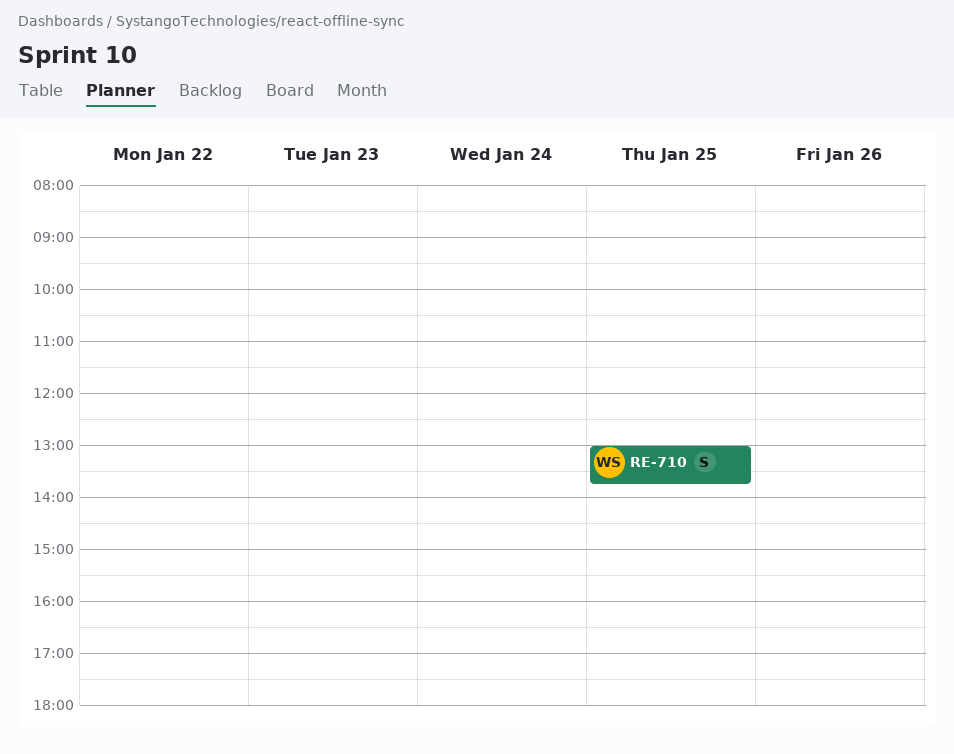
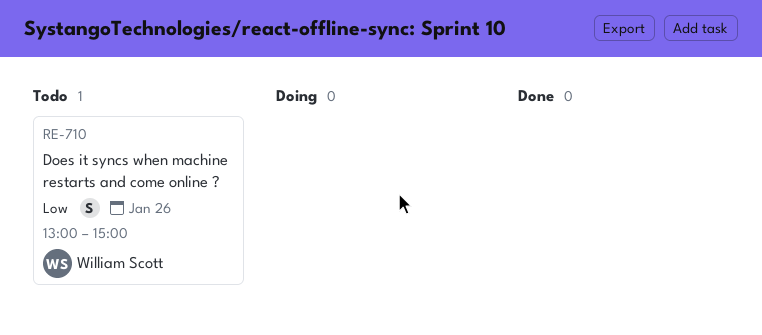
RE-710, day: Jan 25 -> Jan 26
RE-710, ends: 13:45 -> 15:00

